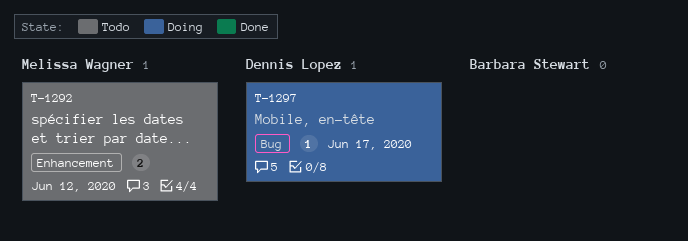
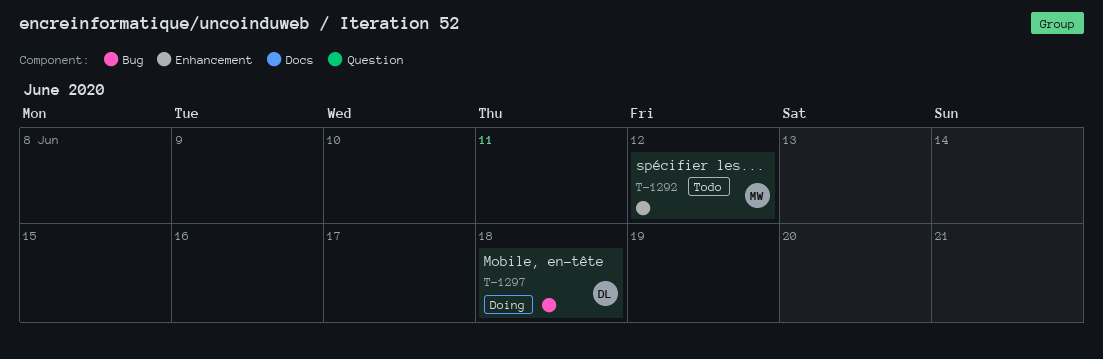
T-1297, due: Jun 17 -> Jun 18

